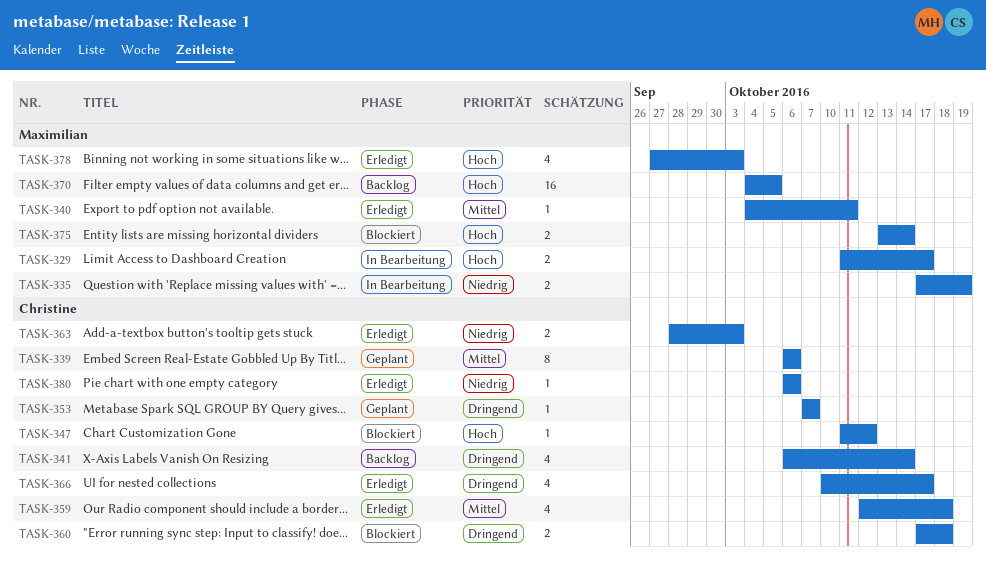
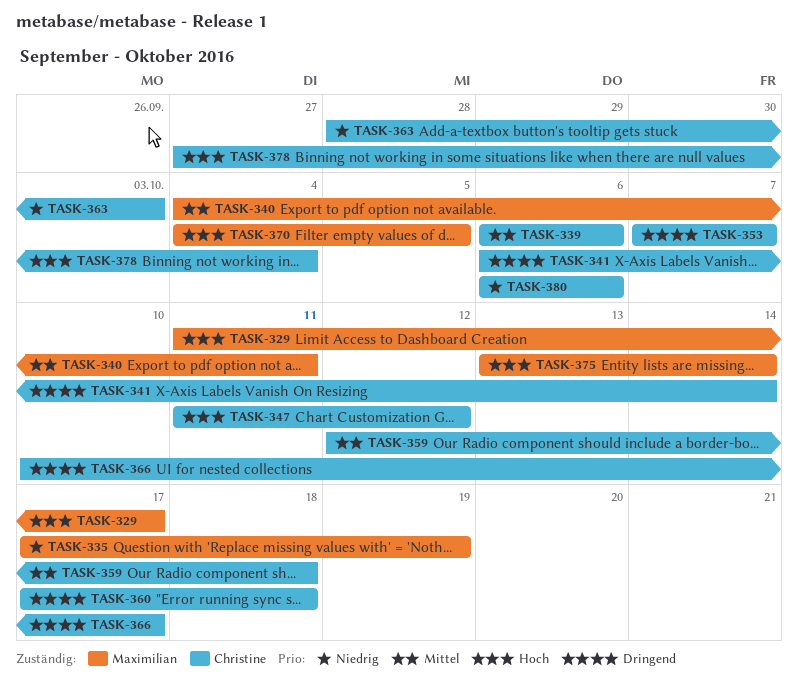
TASK-378, owner: Maximilian -> Christine
TASK-378, due: Oct 3 -> Oct 4

